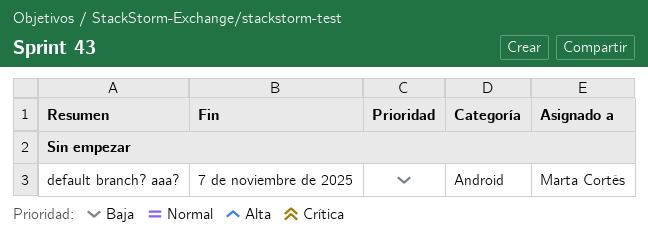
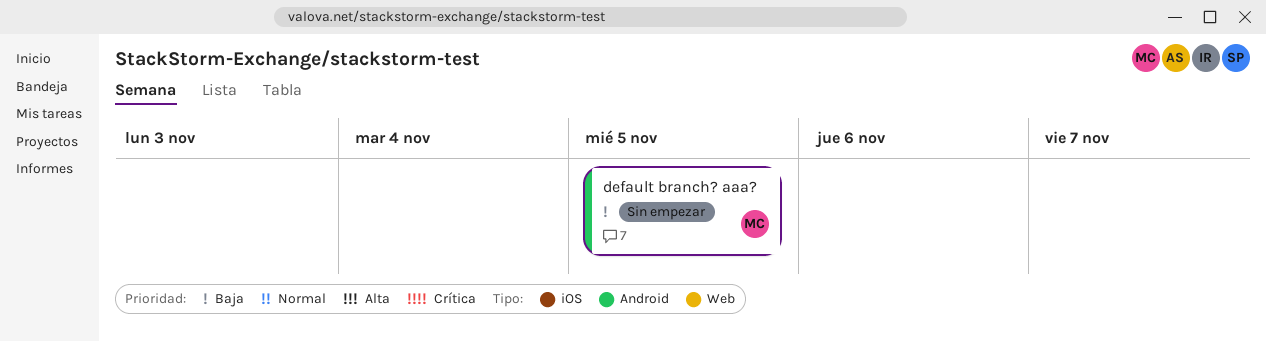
default branch? aaa?, due: Nov 7 -> Nov 5

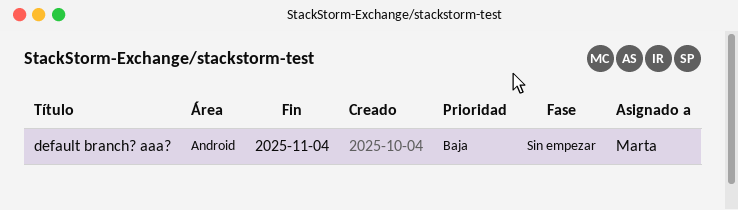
default branch? aaa?, due: Nov 5 -> Nov 4

